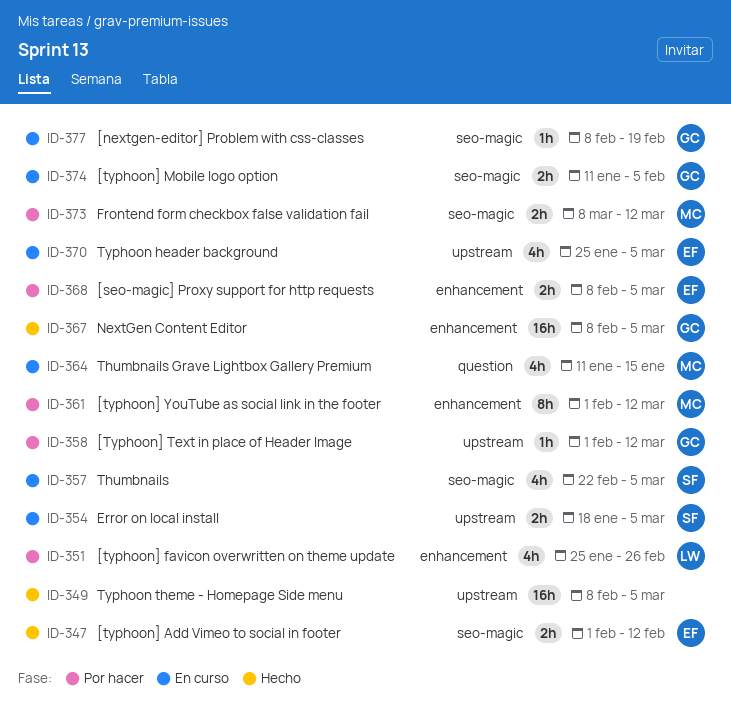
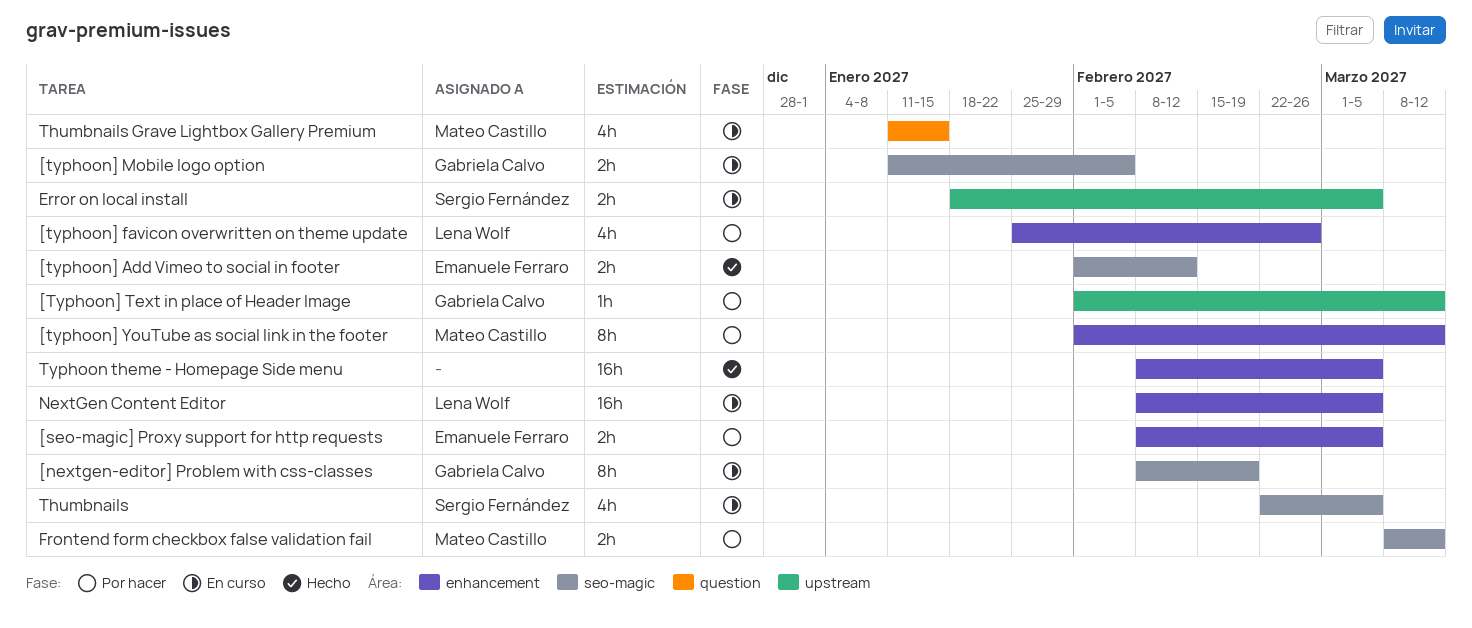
[nextgen-editor] Problem with css-classes, estimate: 1h -> 8h
NextGen Content Editor, status: Hecho -> En curso
NextGen Content Editor, owner: Gabriela Calvo -> Lena Wolf
Typhoon header background: present -> none
Typhoon theme - Homepage Side menu, label: upstream -> enhancement

